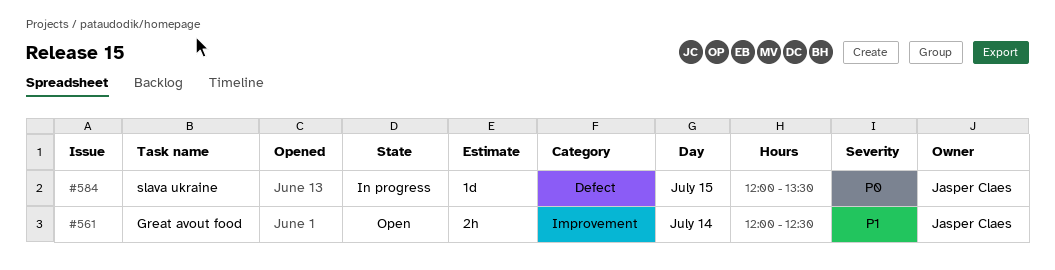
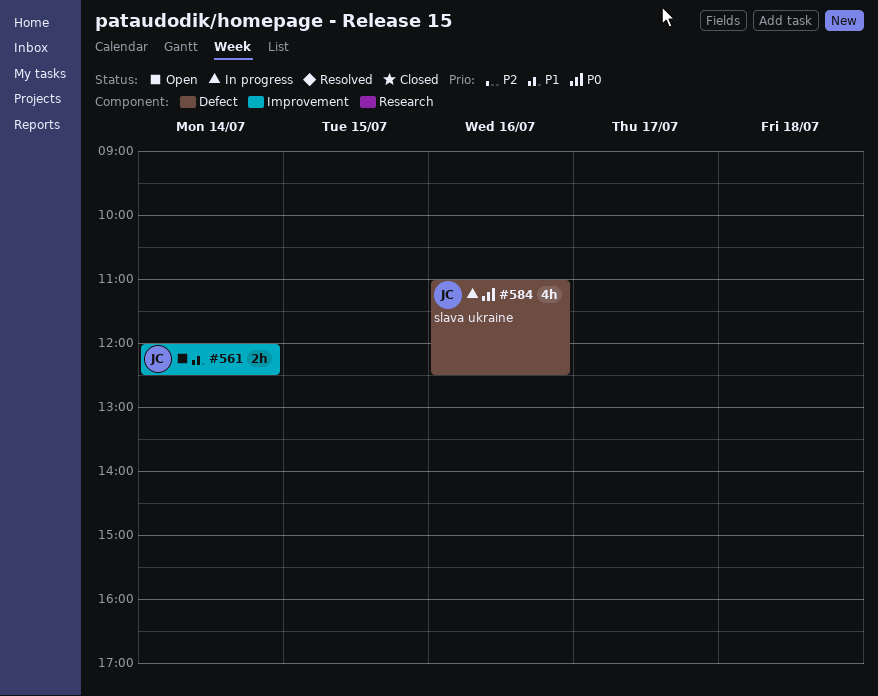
#584, estimate: 1d -> 4h
#584, day: Jul 15 -> Jul 16
#584, begins: 12:00 -> 11:00
#584, ends: 13:30 -> 12:30

